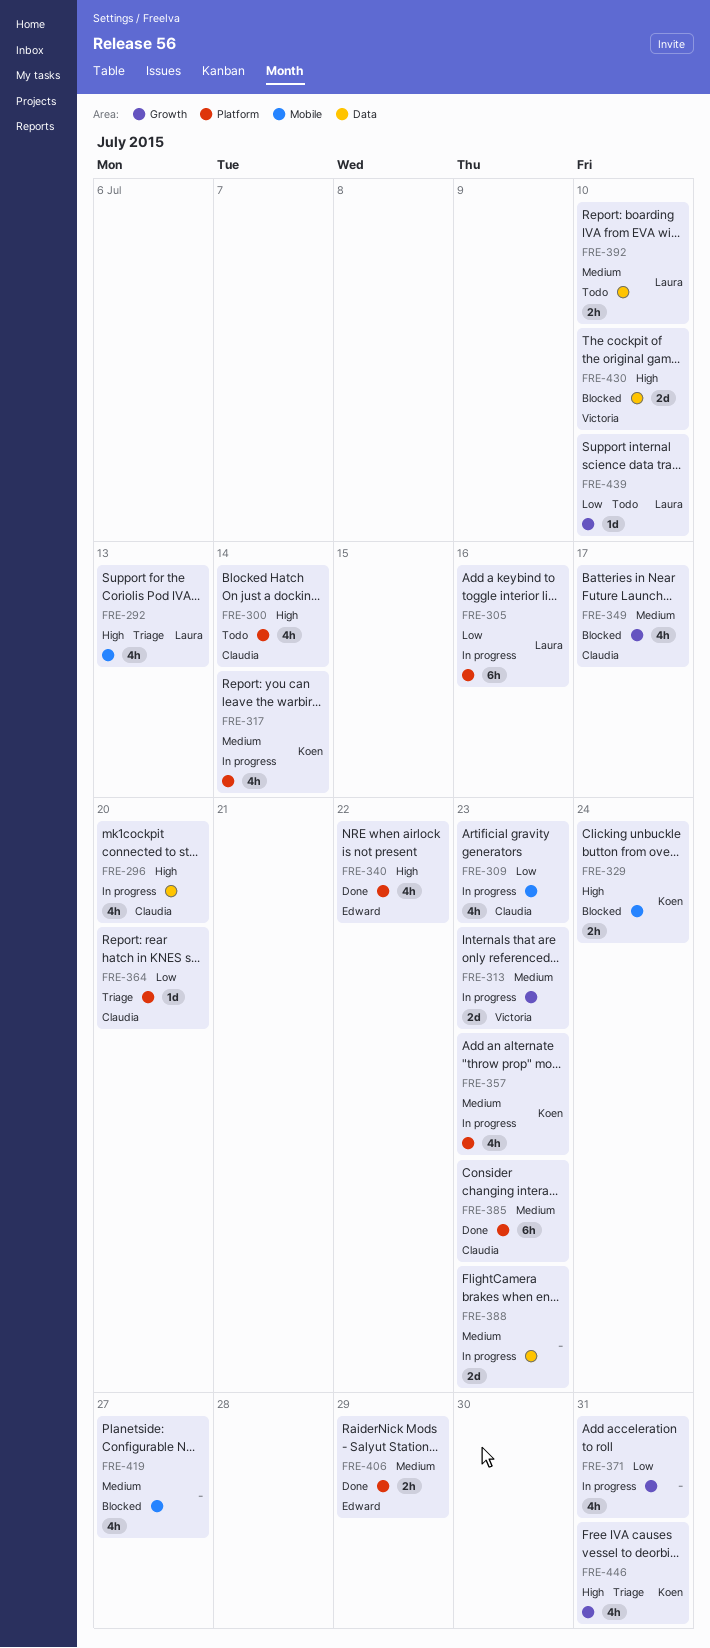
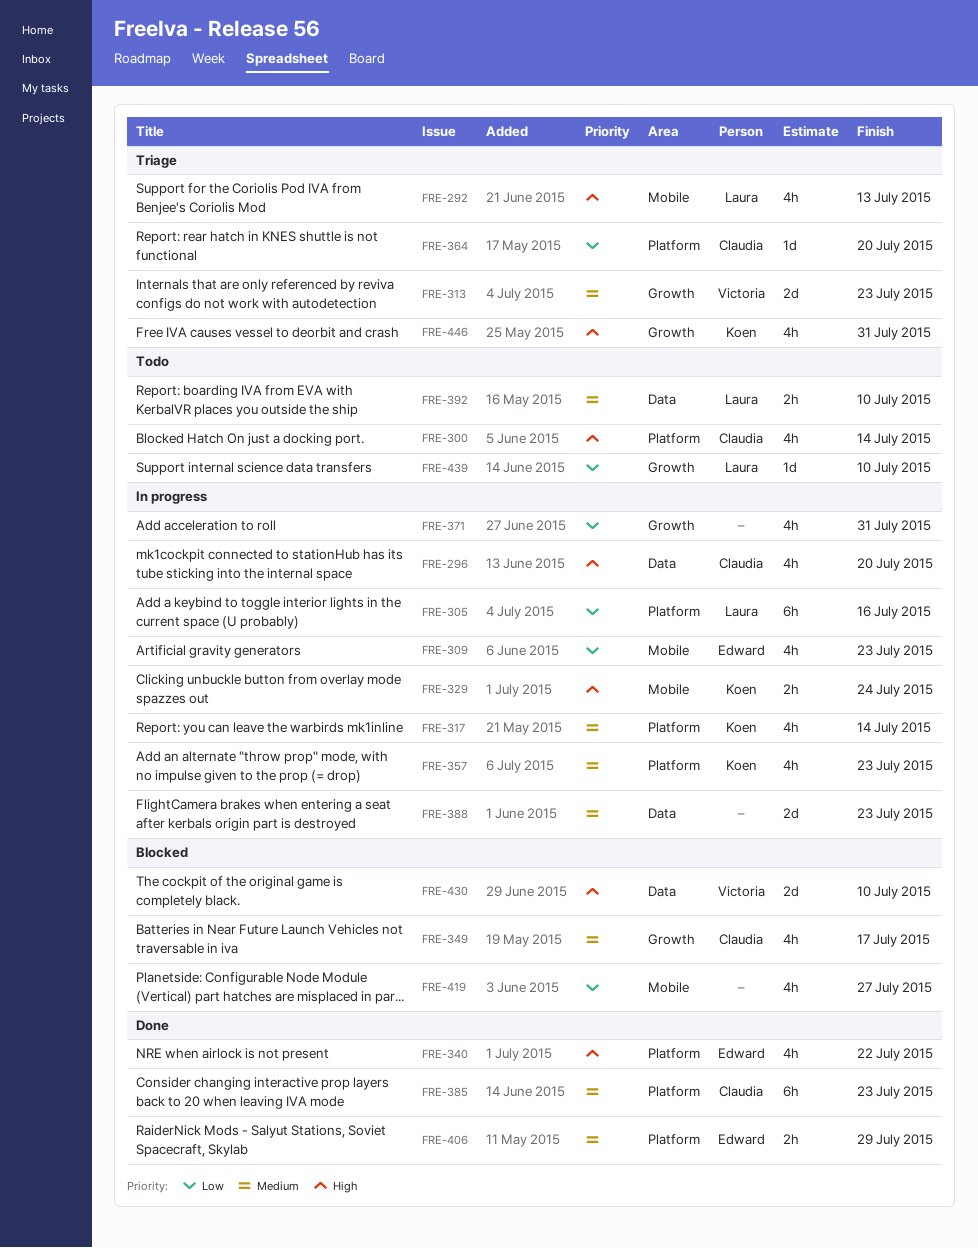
FRE-309, owner: Claudia -> Edward
FRE-313, status: In progress -> Triage
FRE-329, status: Blocked -> In progress
FRE-419, priority: Medium -> Low

